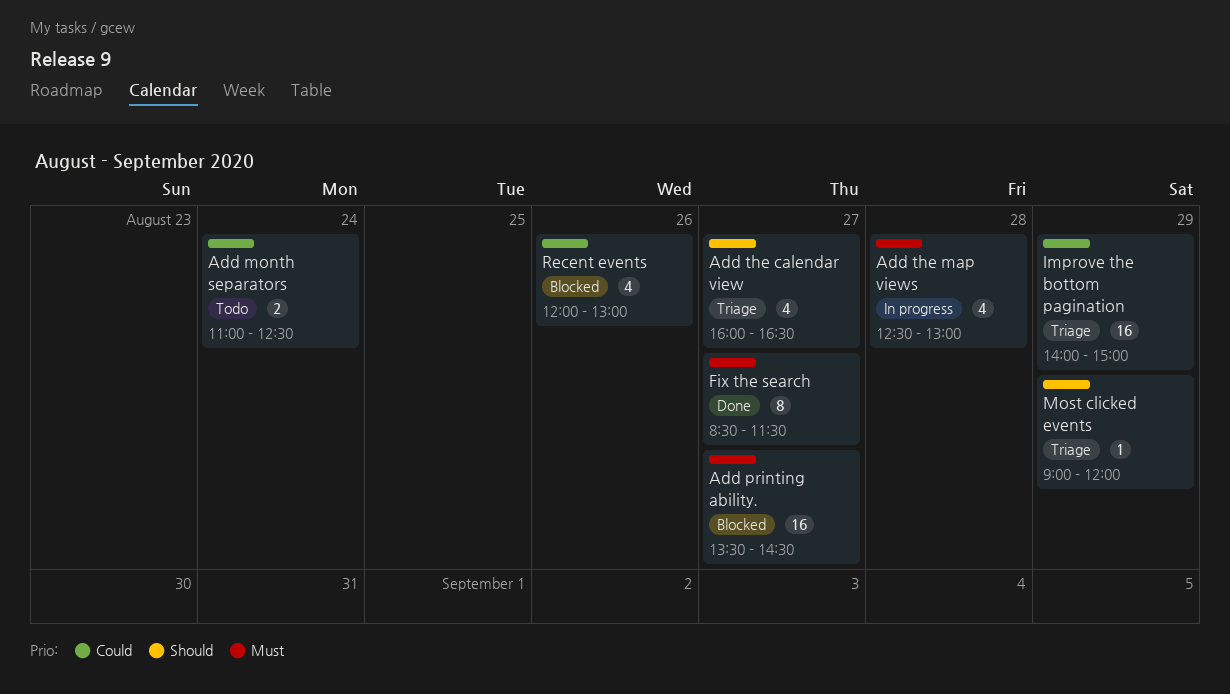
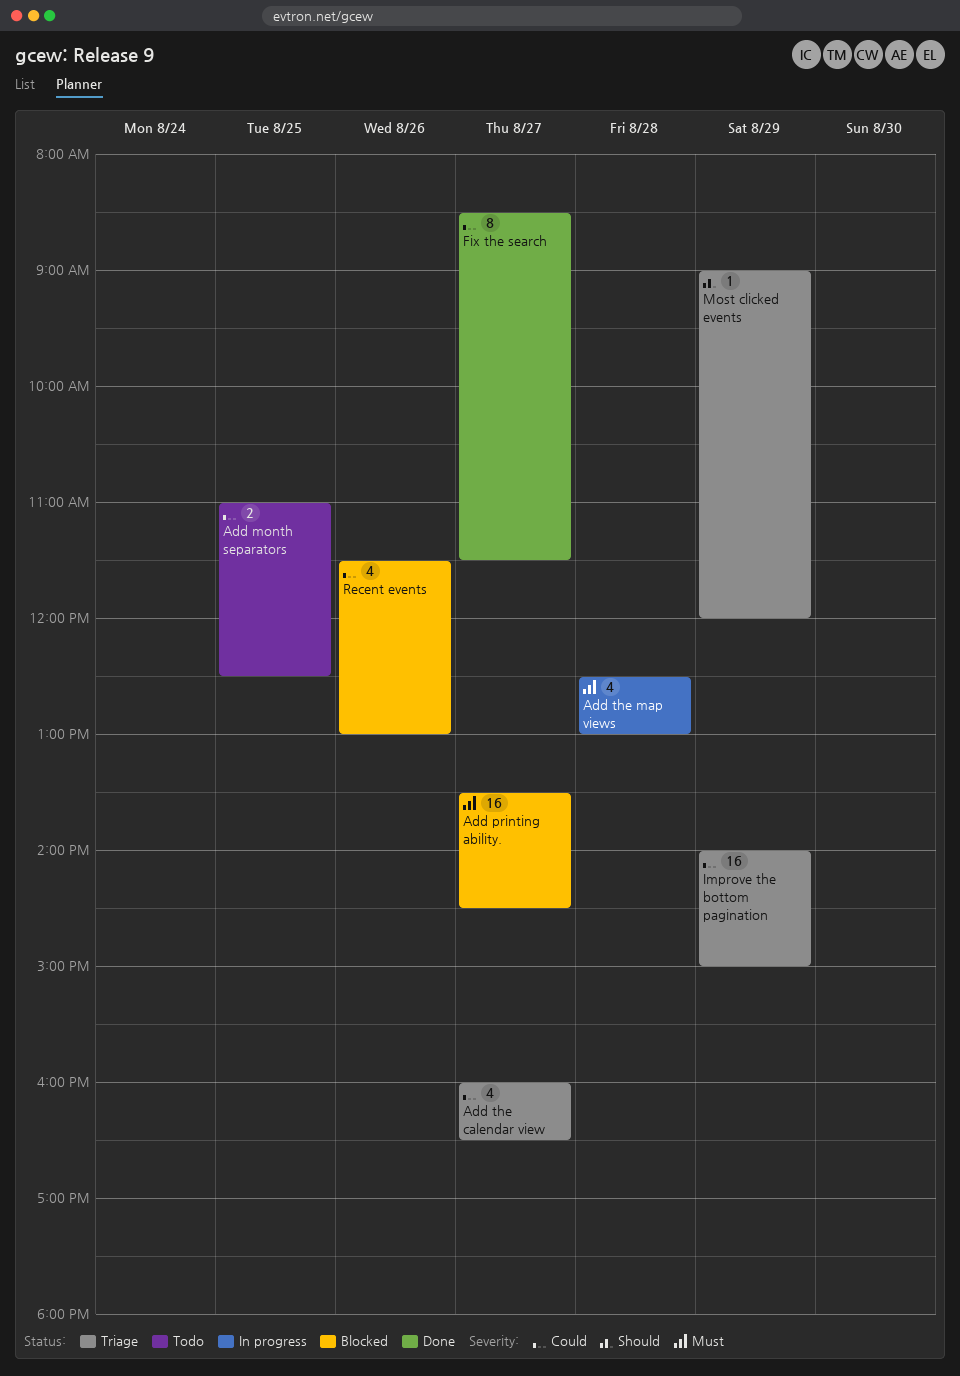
Add month separators, day: Aug 24 -> Aug 25
Add the calendar view, priority: Should -> Could
Fix the search, priority: Must -> Could
Recent events, begins: 12:00 -> 11:30

